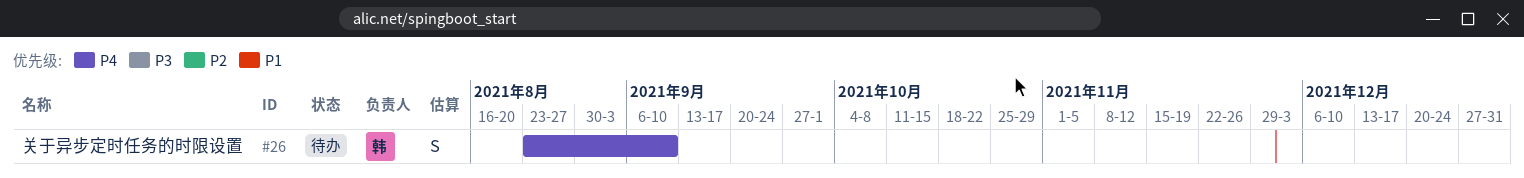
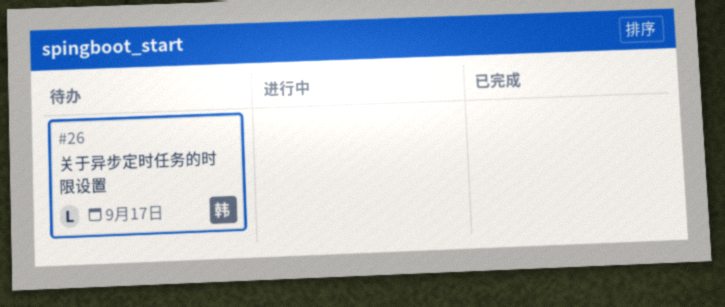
#26, estimate: S -> L
#26, due: Sep 10 -> Sep 17

